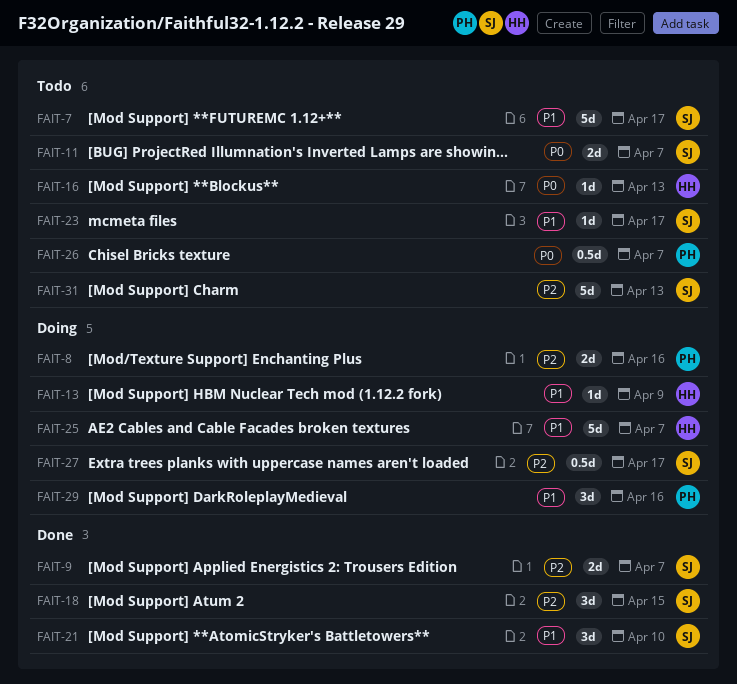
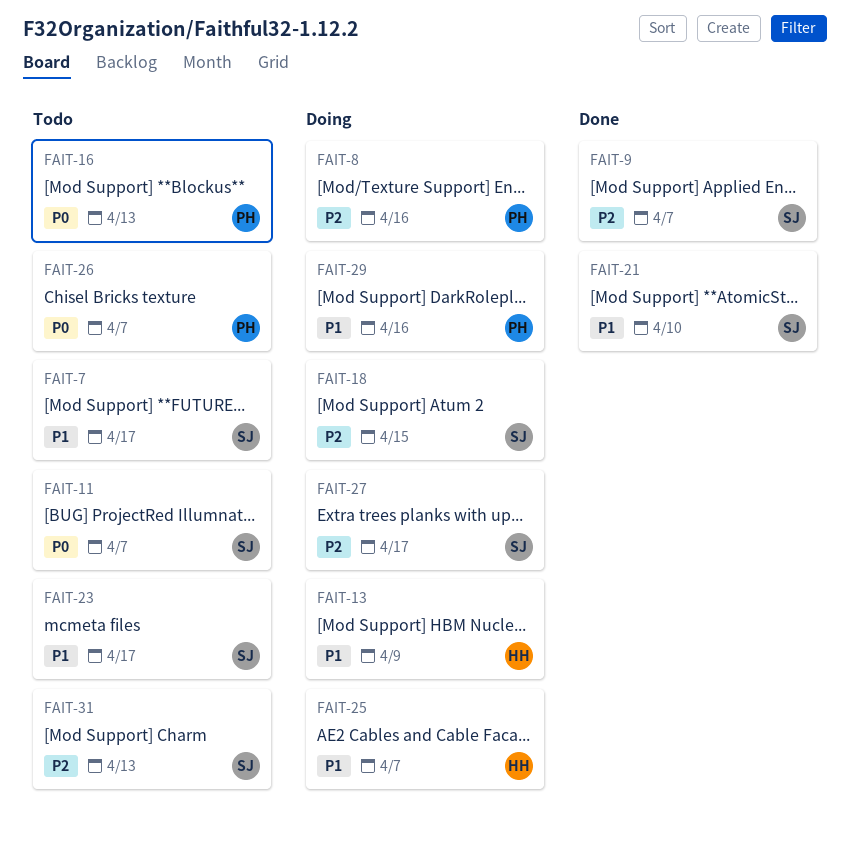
FAIT-16, owner: HH -> PH
FAIT-18, status: Done -> Doing

